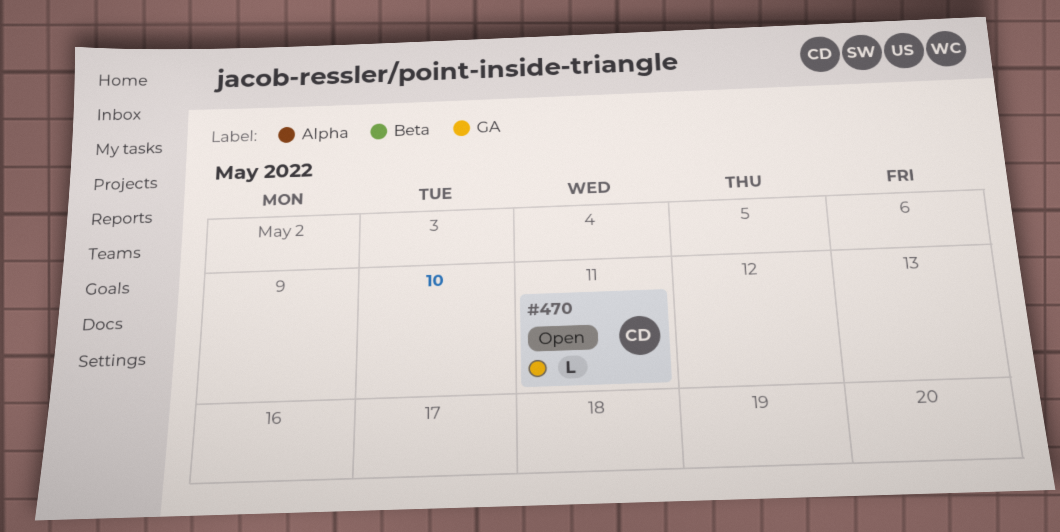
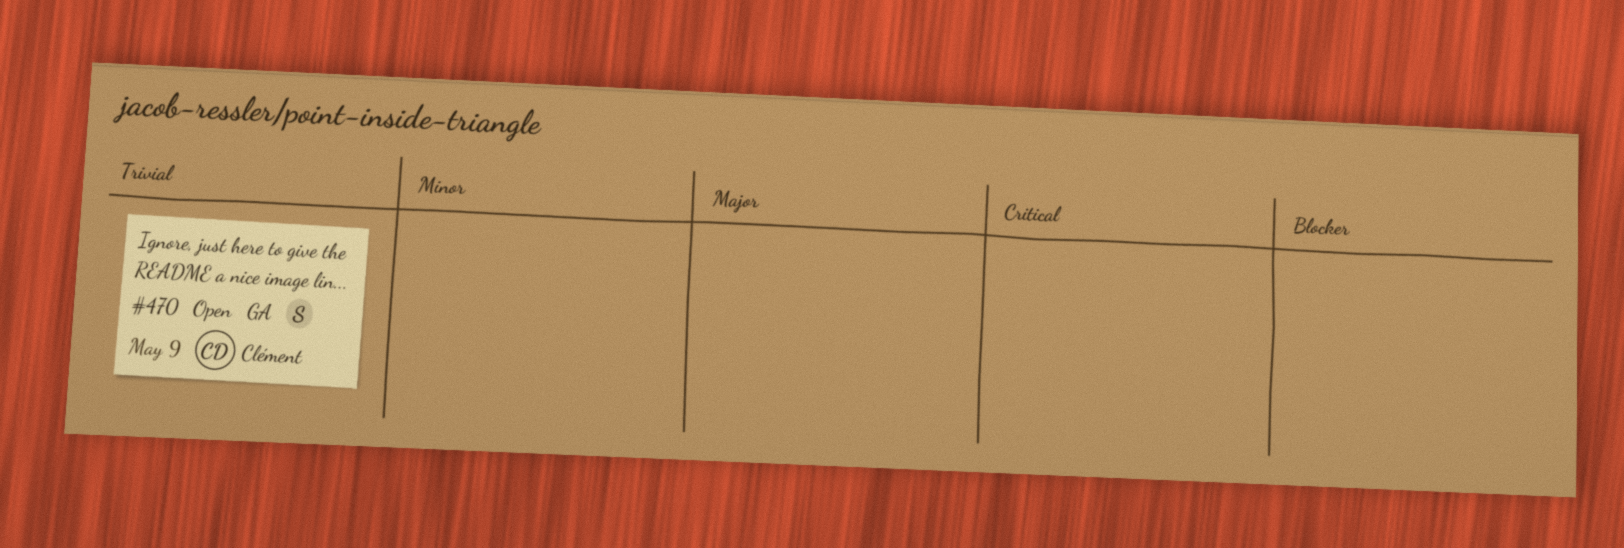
#470, estimate: L -> S
#470, due: May 11 -> May 9

